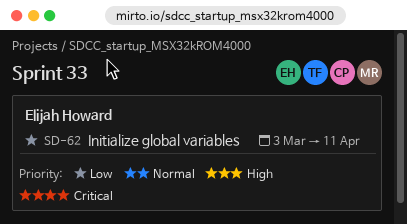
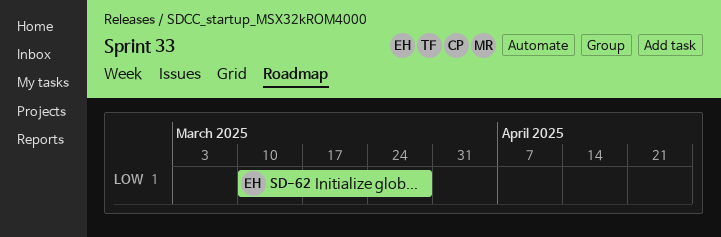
SD-62, start: Mar 3 -> Mar 10
SD-62, due: Apr 11 -> Mar 28

